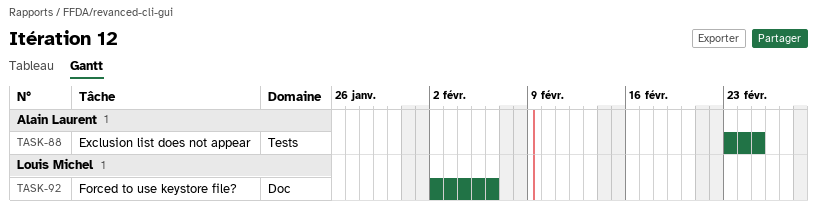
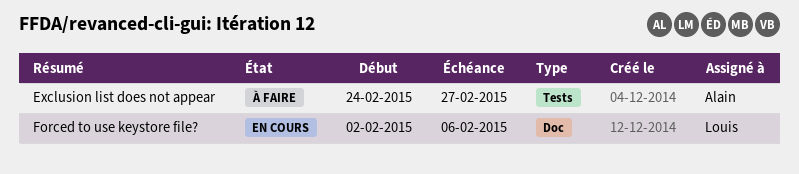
Exclusion list does not appear, start: Feb 23 -> Feb 24
Exclusion list does not appear, due: Feb 25 -> Feb 27

